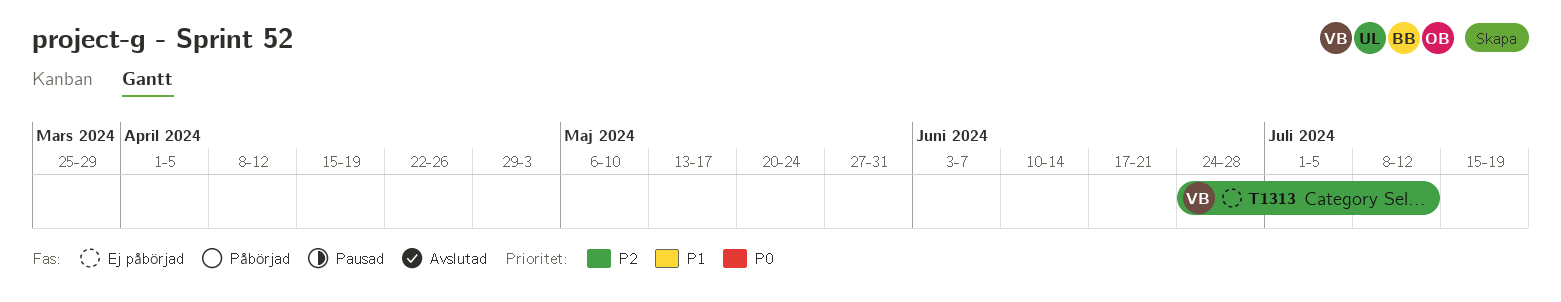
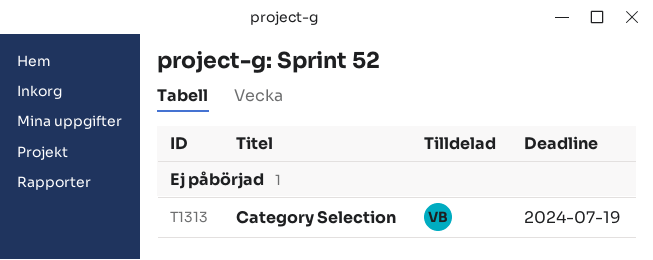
T1313, due: Jul 12 -> Jul 19

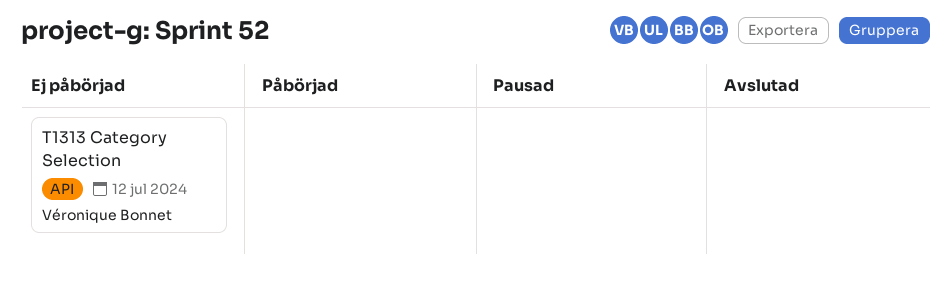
T1313, due: Jul 19 -> Jul 12

